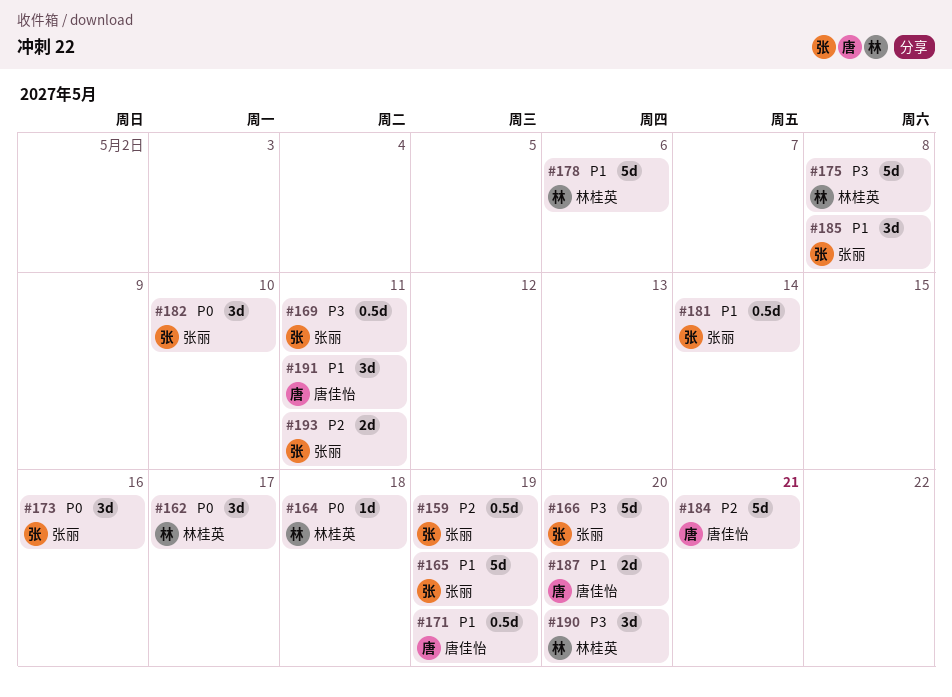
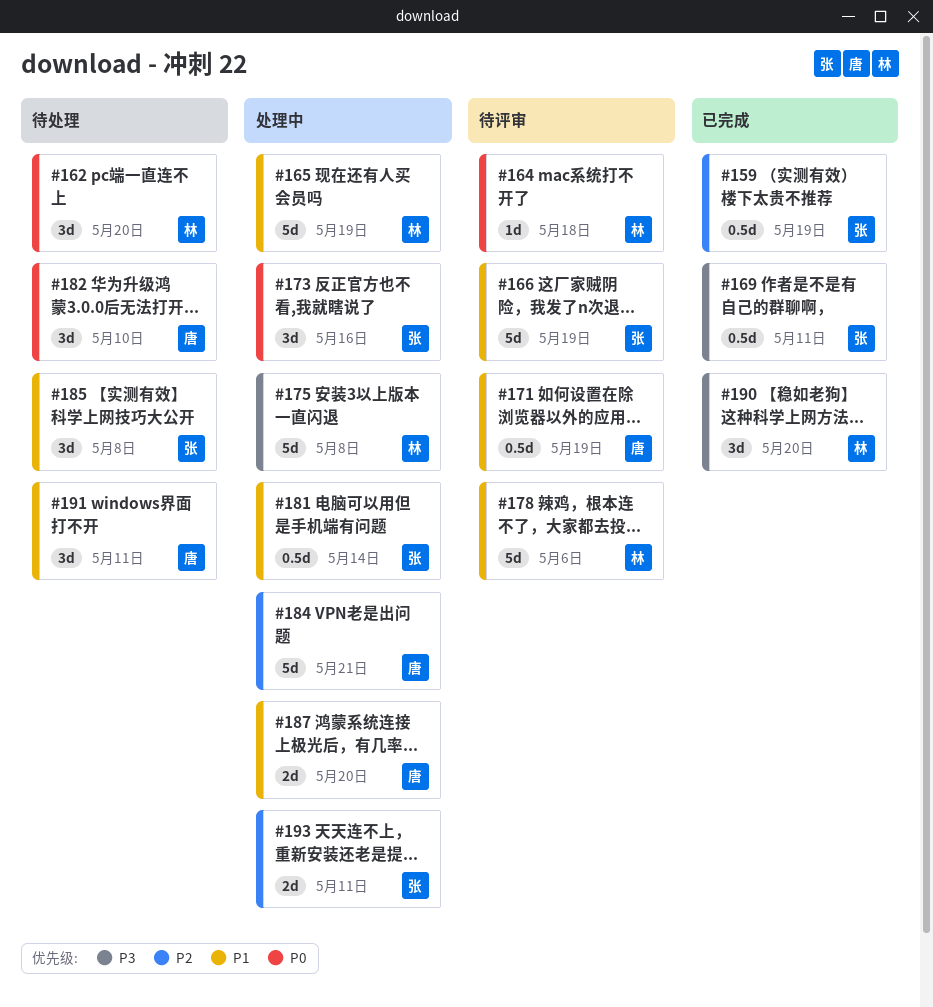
#162, due: May 17 -> May 20
#165, owner: 张丽 -> 林桂英
#166, priority: P3 -> P1
#166, due: May 20 -> May 19
#182, owner: 张丽 -> 唐佳怡

